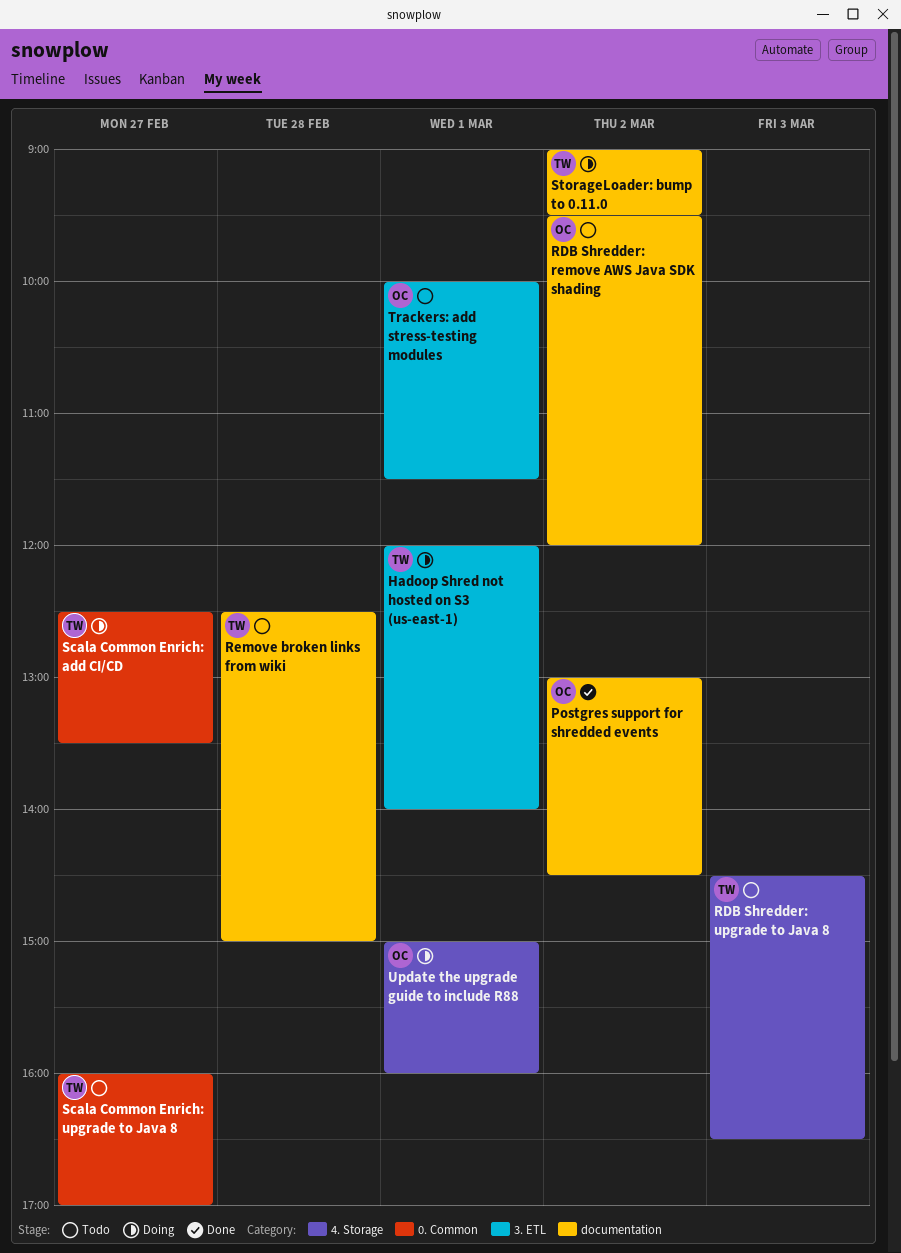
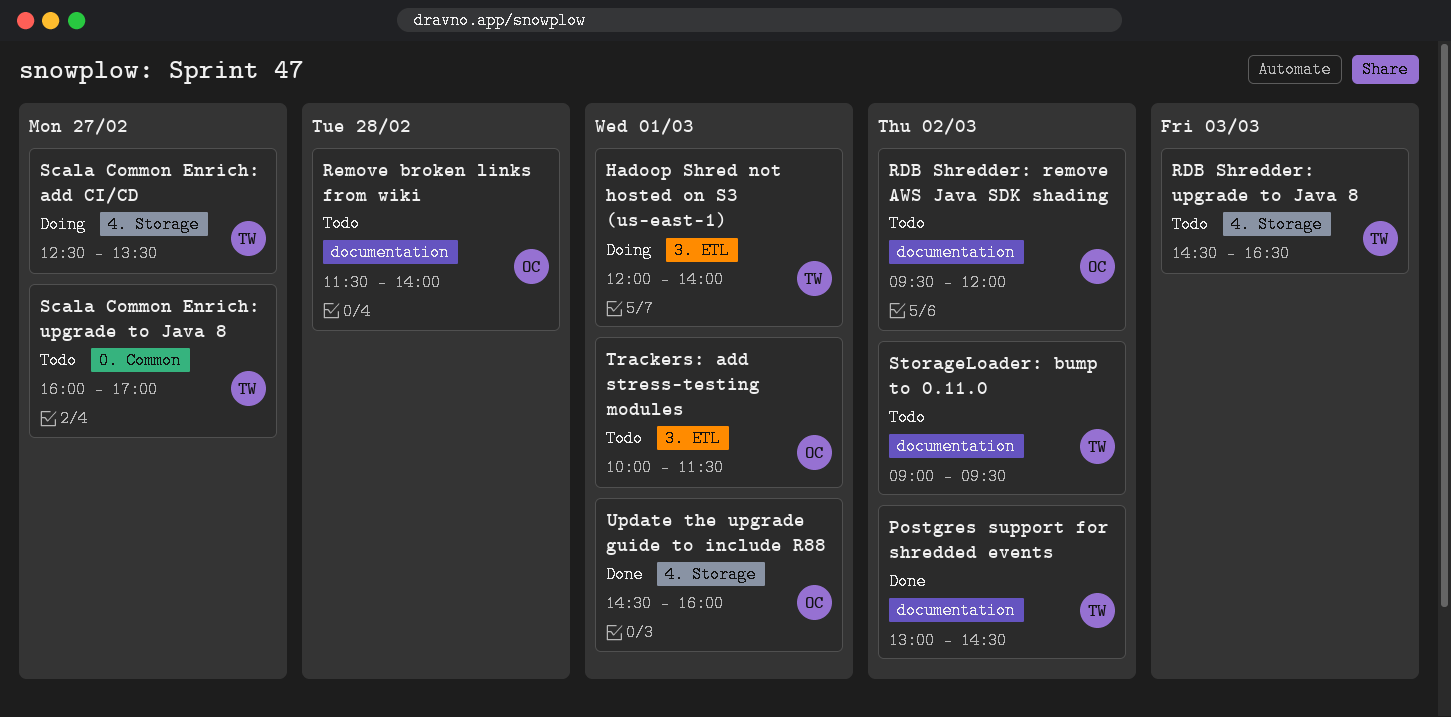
Postgres support for shredded events, owner: OC -> TW
Remove broken links from wiki, owner: TW -> OC
Remove broken links from wiki, begins: 12:30 -> 11:30
Remove broken links from wiki, ends: 15:00 -> 14:00
Scala Common Enrich: add CI/CD, label: 0. Common -> 4. Storage
StorageLoader: bump to 0.11.0, status: Doing -> Todo
Update the upgrade guide to include R88, status: Doing -> Done
Update the upgrade guide to include R88, begins: 15:00 -> 14:30

